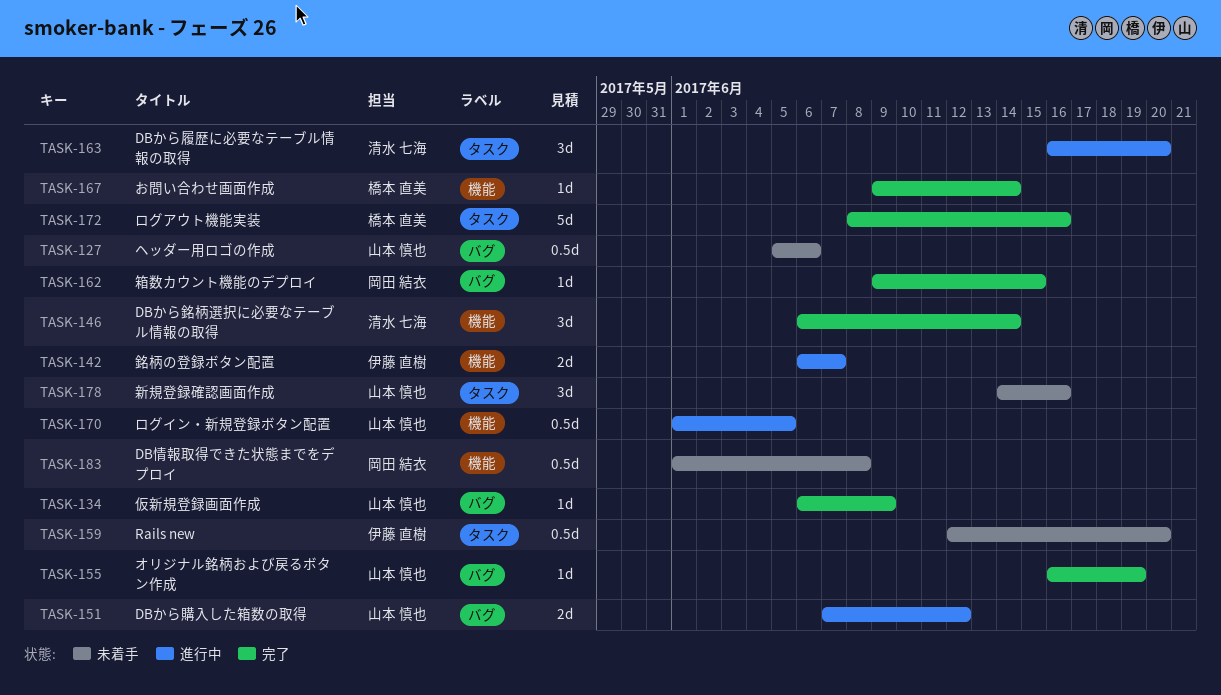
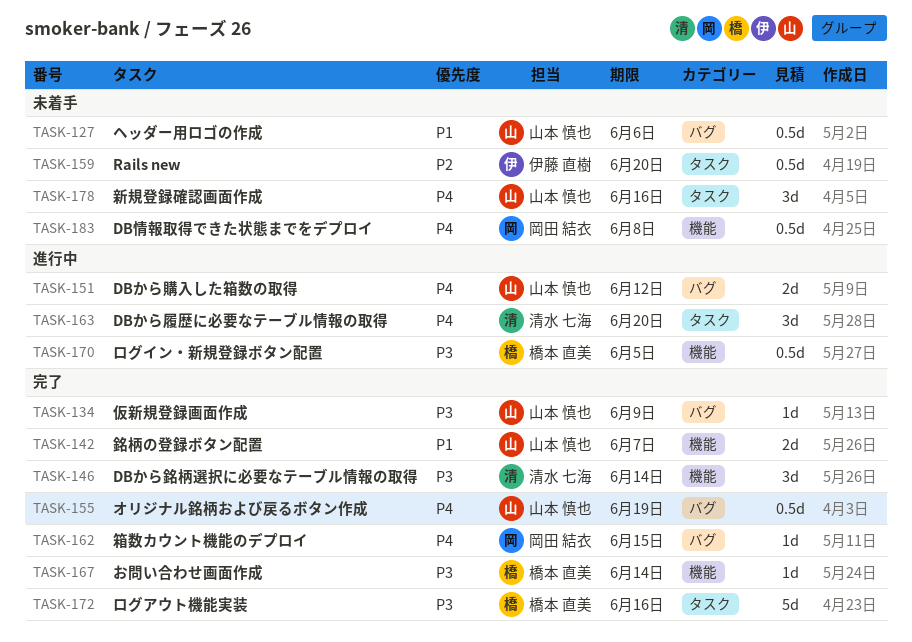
TASK-142, status: 進行中 -> 完了
TASK-142, owner: 伊藤 直樹 -> 山本 慎也
TASK-155, estimate: 1d -> 0.5d
TASK-170, owner: 山本 慎也 -> 橋本 直美

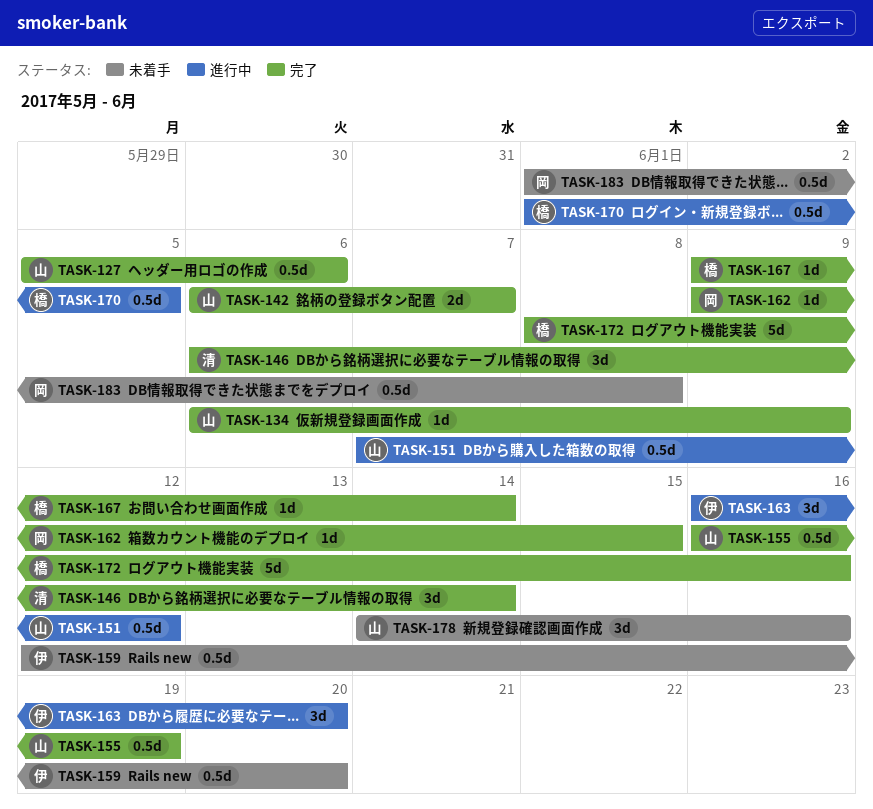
TASK-127, status: 未着手 -> 完了
TASK-151, estimate: 2d -> 0.5d
TASK-163, owner: 清水 七海 -> 伊藤 直樹

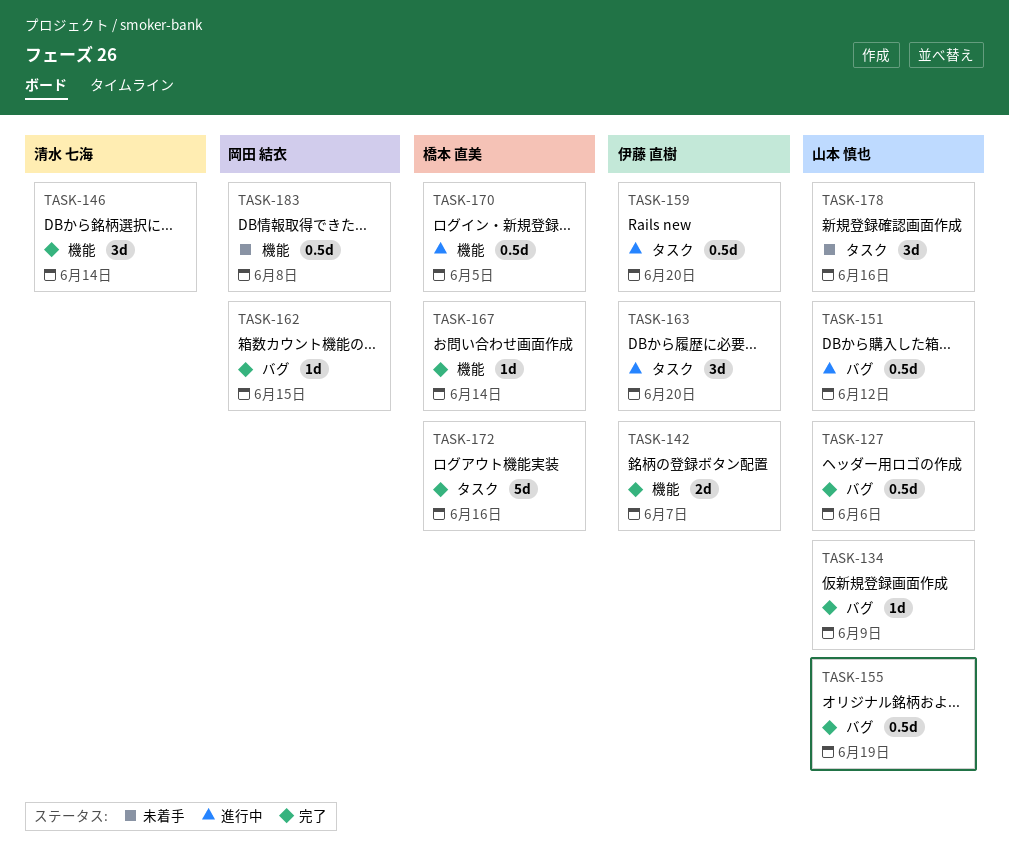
TASK-142, owner: 山本 慎也 -> 伊藤 直樹
TASK-159, status: 未着手 -> 進行中

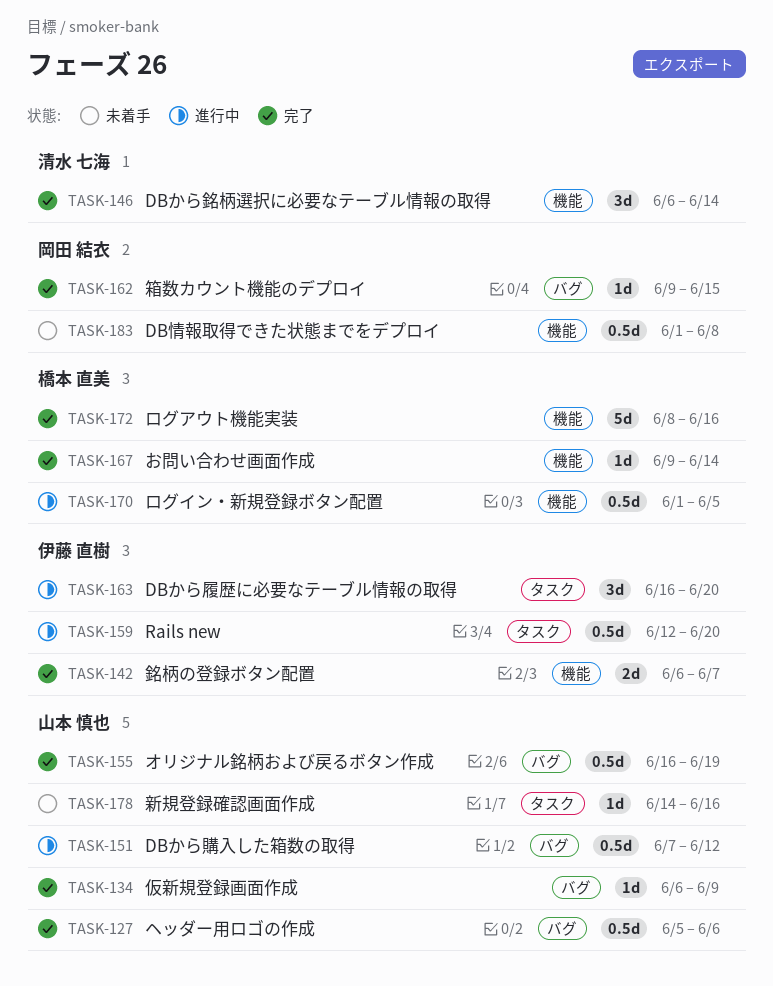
TASK-172, label: タスク -> 機能
TASK-178, estimate: 3d -> 1d

